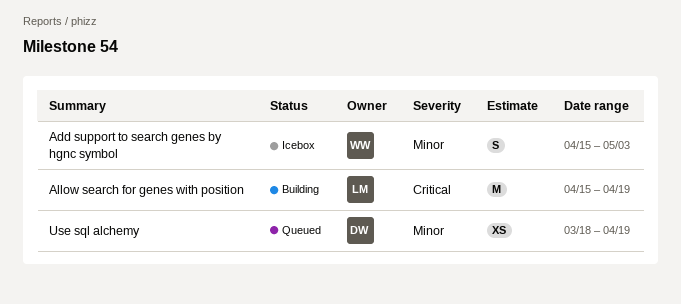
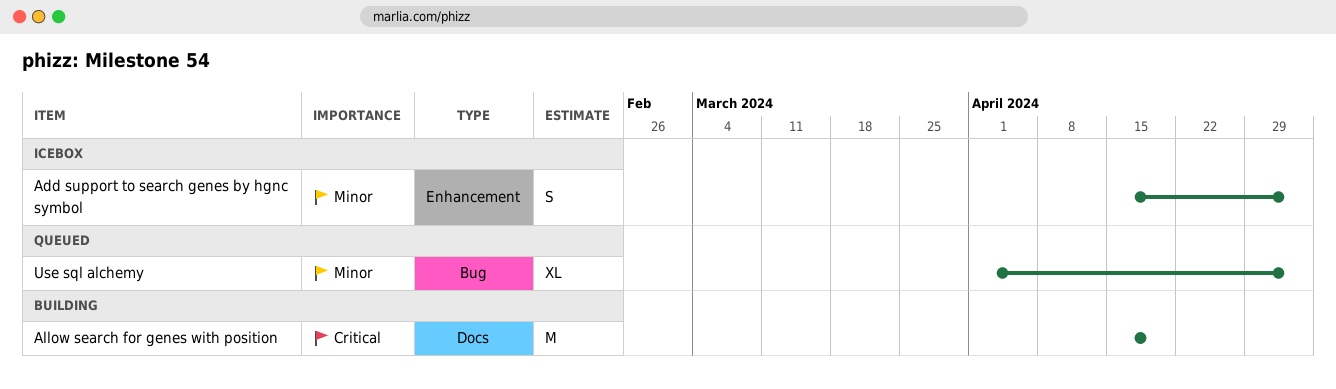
Use sql alchemy, estimate: XS -> XL
Use sql alchemy, start: Mar 18 -> Apr 1
Use sql alchemy, due: Apr 19 -> May 3

